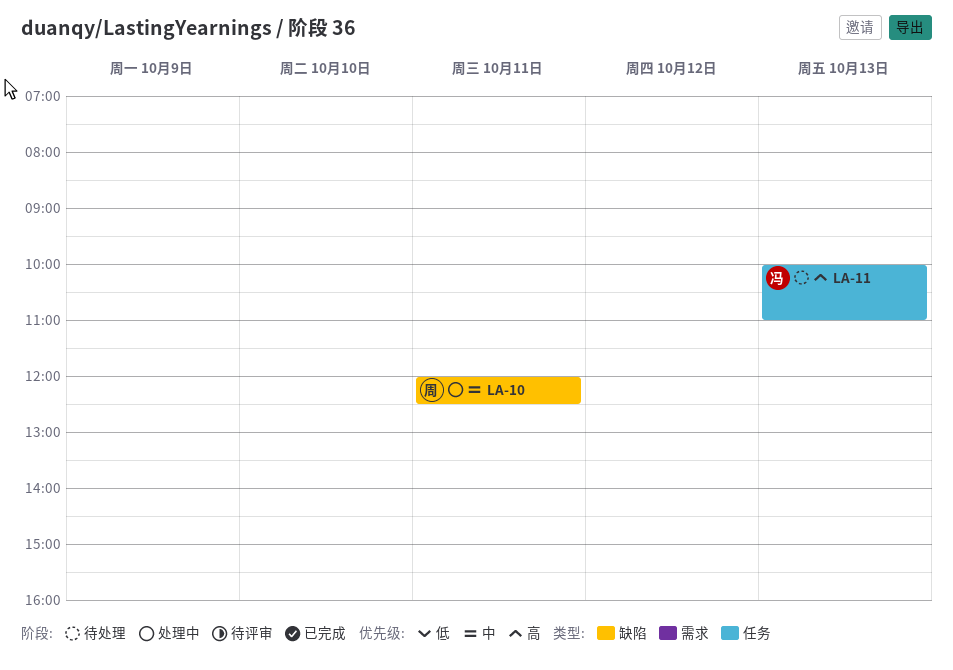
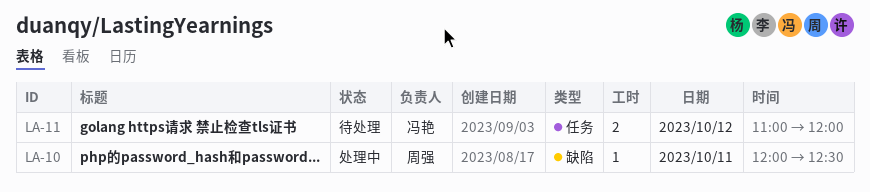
LA-11, day: Oct 13 -> Oct 12
LA-11, begins: 10:00 -> 11:00
LA-11, ends: 11:00 -> 12:00

